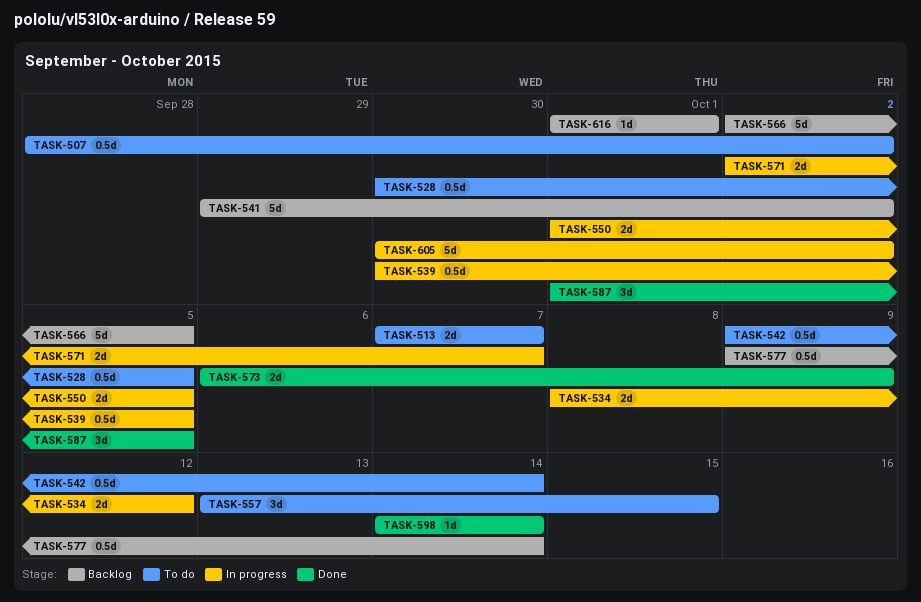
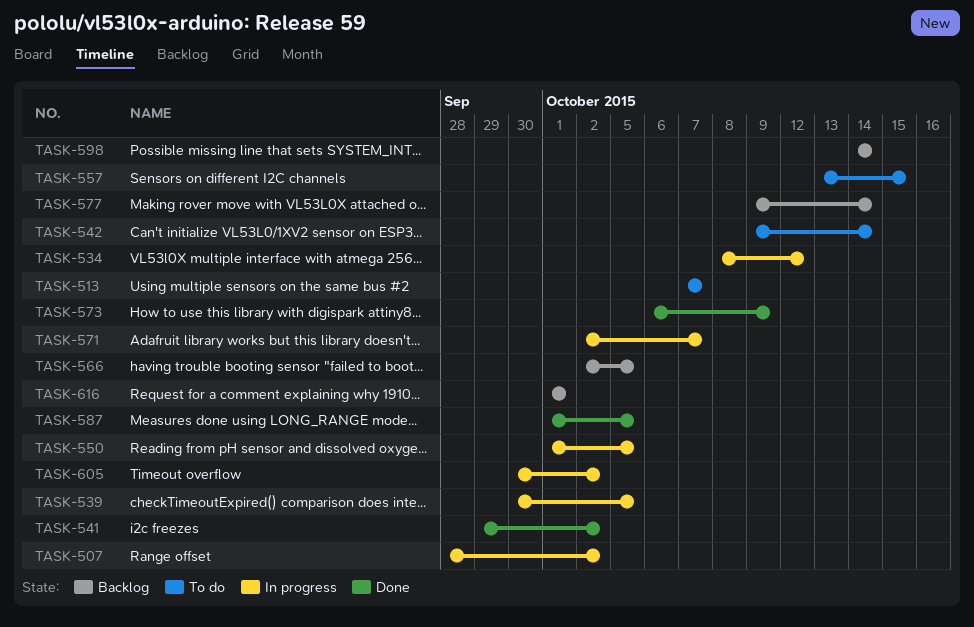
TASK-507, status: To do -> In progress
TASK-528: present -> none
TASK-541, status: Backlog -> Done
TASK-598, status: Done -> Backlog

